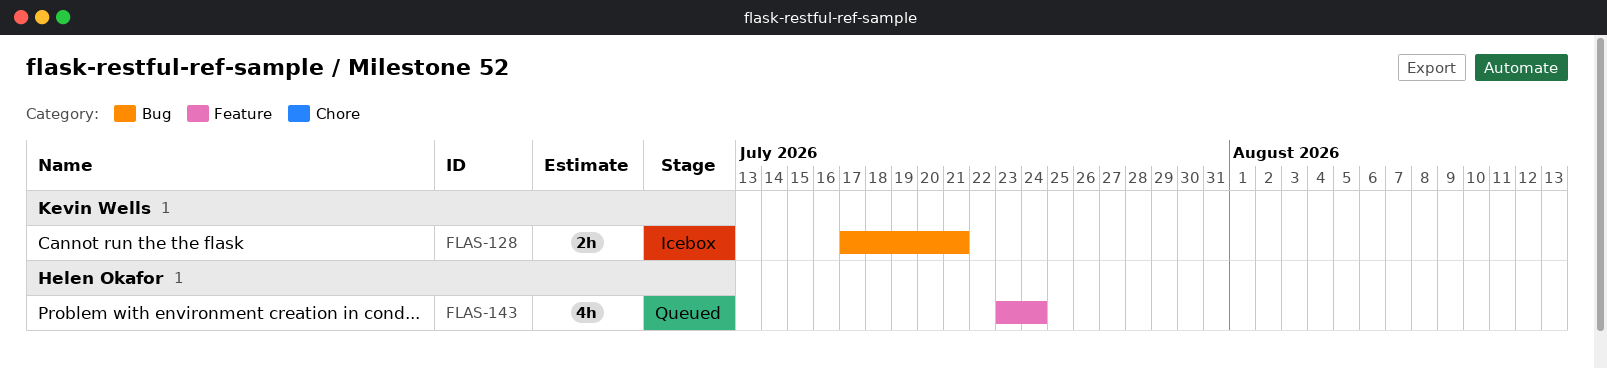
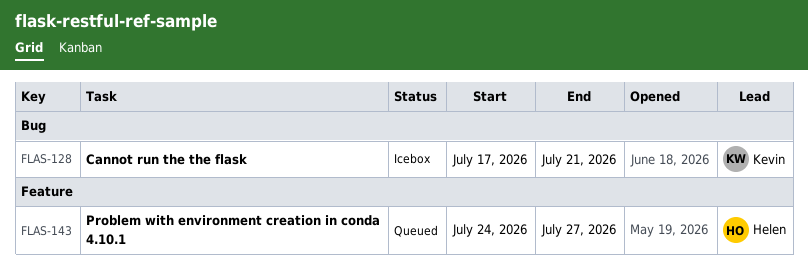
FLAS-143, start: Jul 23 -> Jul 24
FLAS-143, due: Jul 24 -> Jul 27

